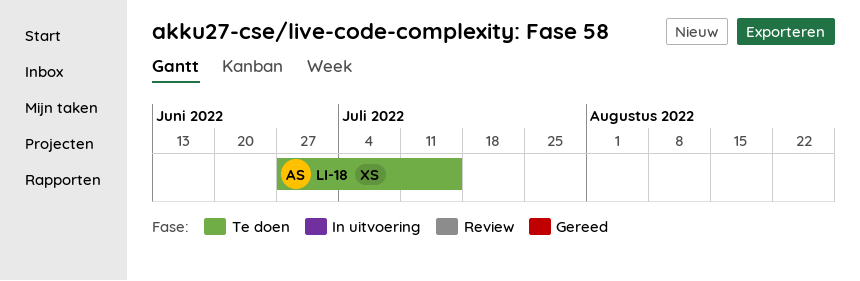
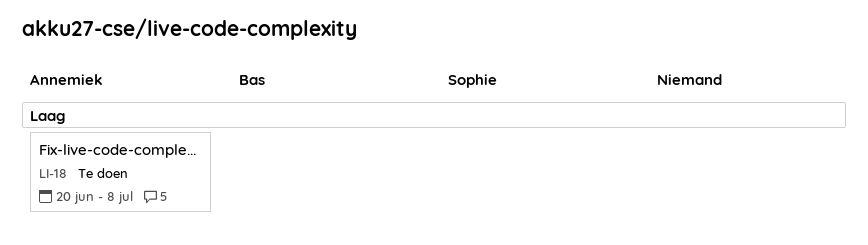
LI-18, start: Jun 27 -> Jun 20
LI-18, due: Jul 15 -> Jul 8

